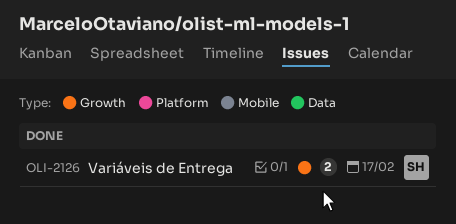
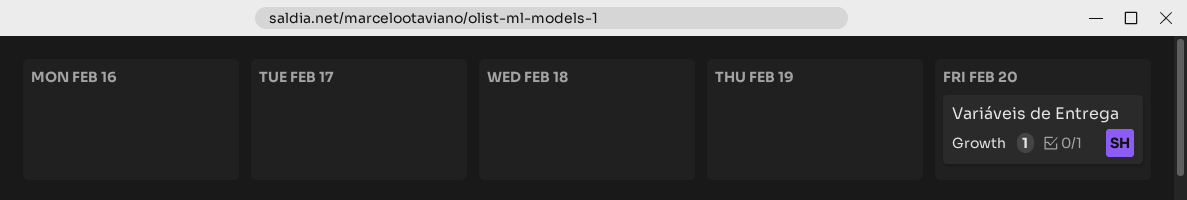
Variáveis de Entrega, estimate: 2 -> 1
Variáveis de Entrega, due: Feb 17 -> Feb 20

